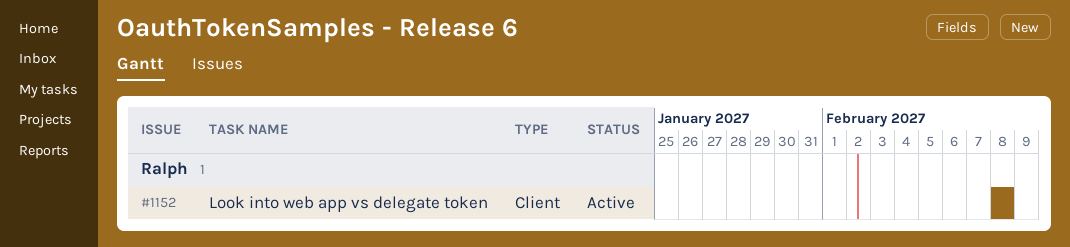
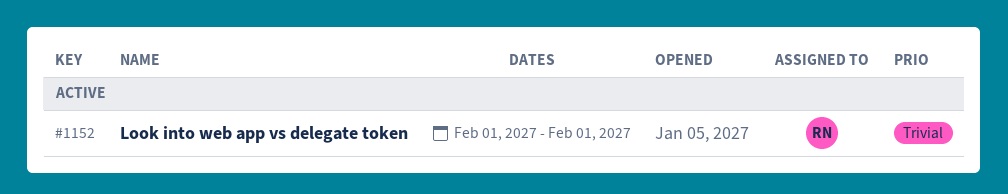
#1152, start: Feb 8 -> Feb 1
#1152, due: Feb 8 -> Feb 1

